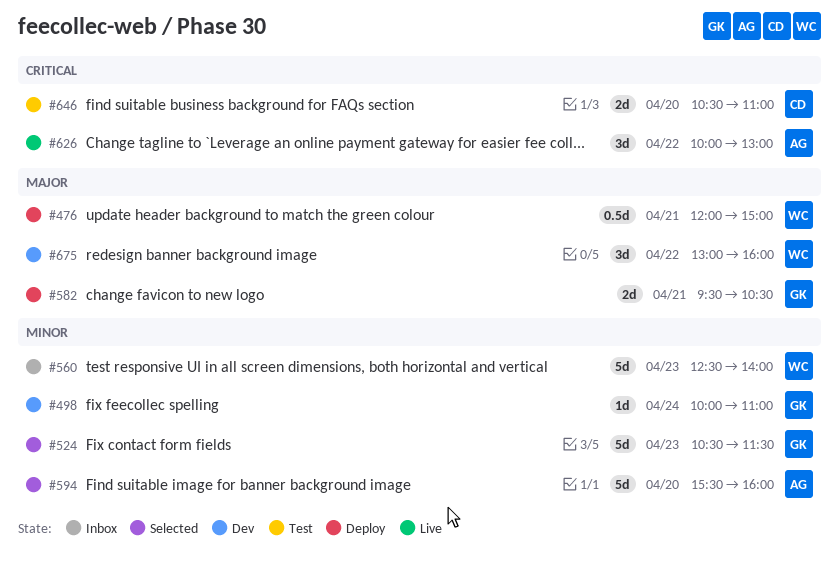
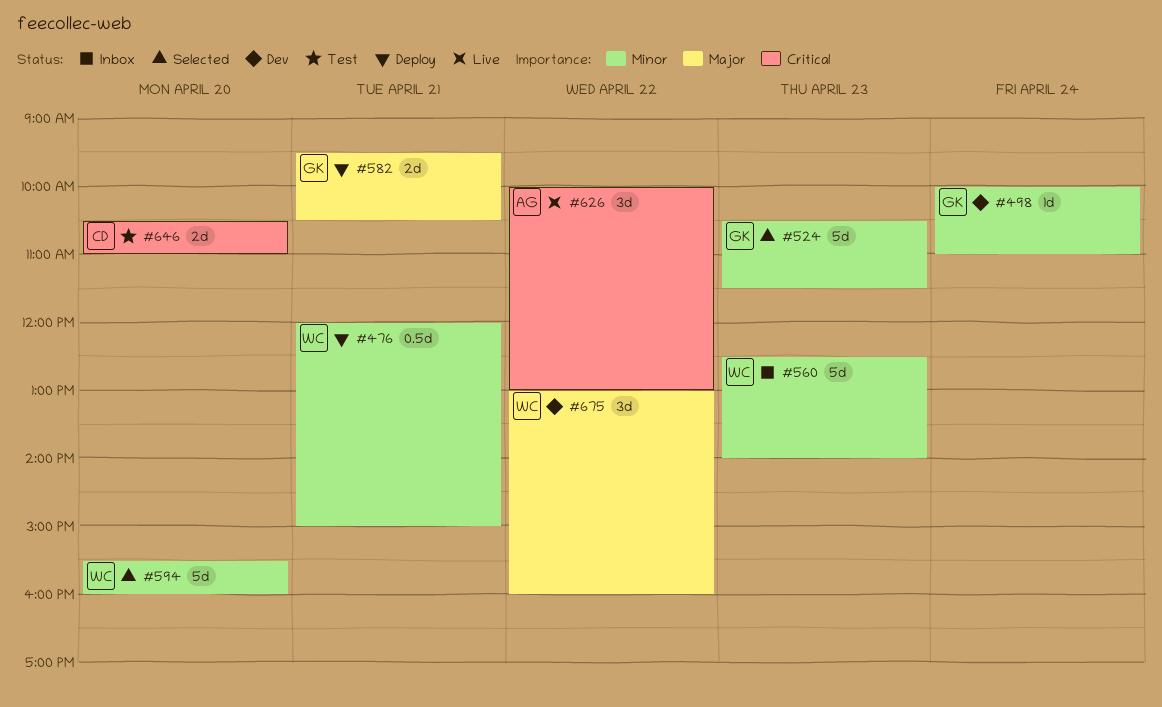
#476, priority: Major -> Minor
#594, owner: AG -> WC

